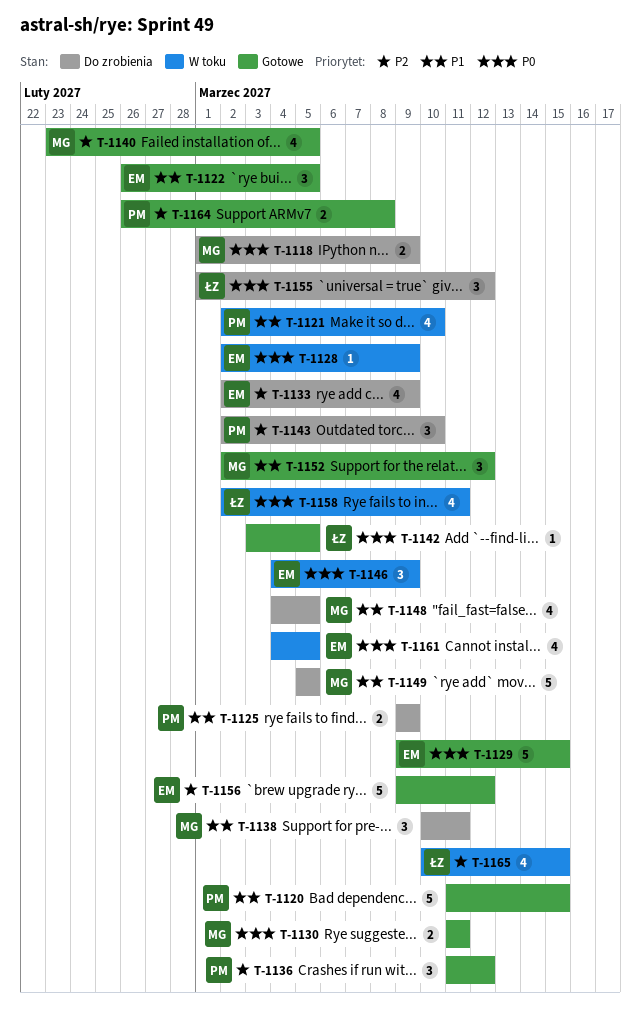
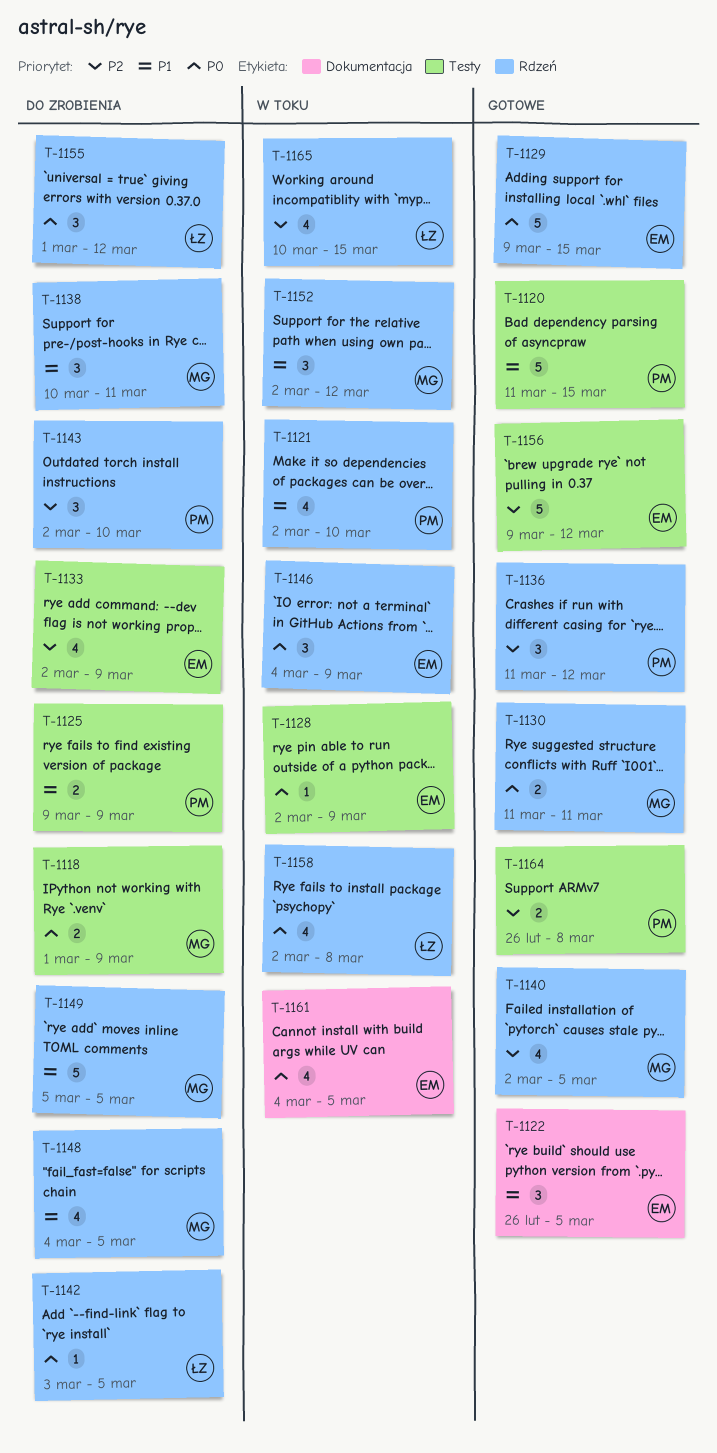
T-1140, start: Feb 23 -> Mar 2
T-1142, status: Gotowe -> Do zrobienia
T-1152, status: Gotowe -> W toku
T-1158, due: Mar 11 -> Mar 8

